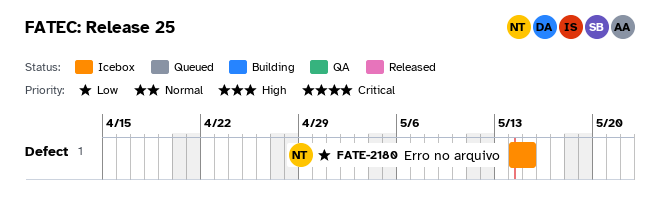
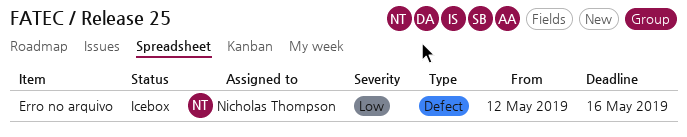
Erro no arquivo, start: May 14 -> May 12
Erro no arquivo, due: May 15 -> May 16

